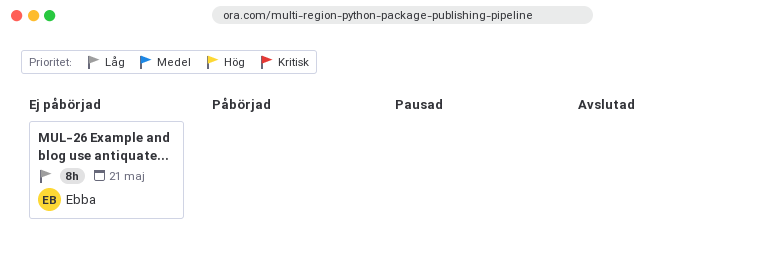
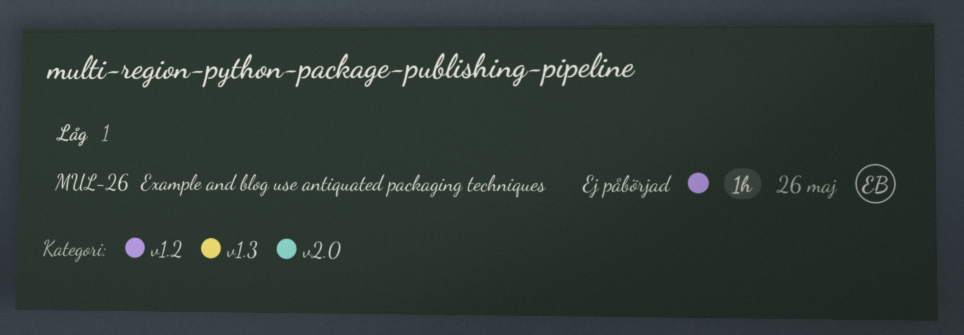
MUL-26, estimate: 8h -> 1h
MUL-26, due: May 21 -> May 26

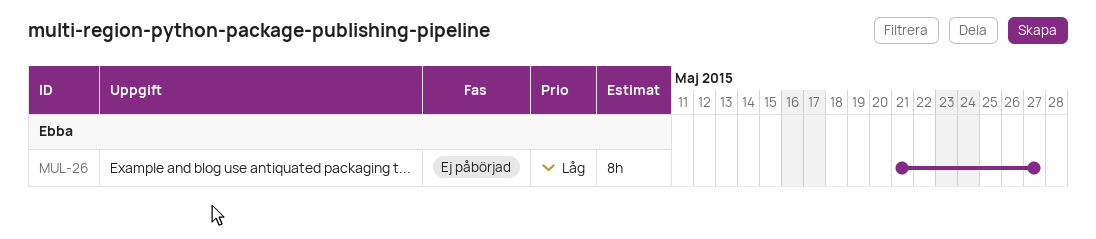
MUL-26, estimate: 1h -> 8h
MUL-26, due: May 26 -> May 27

